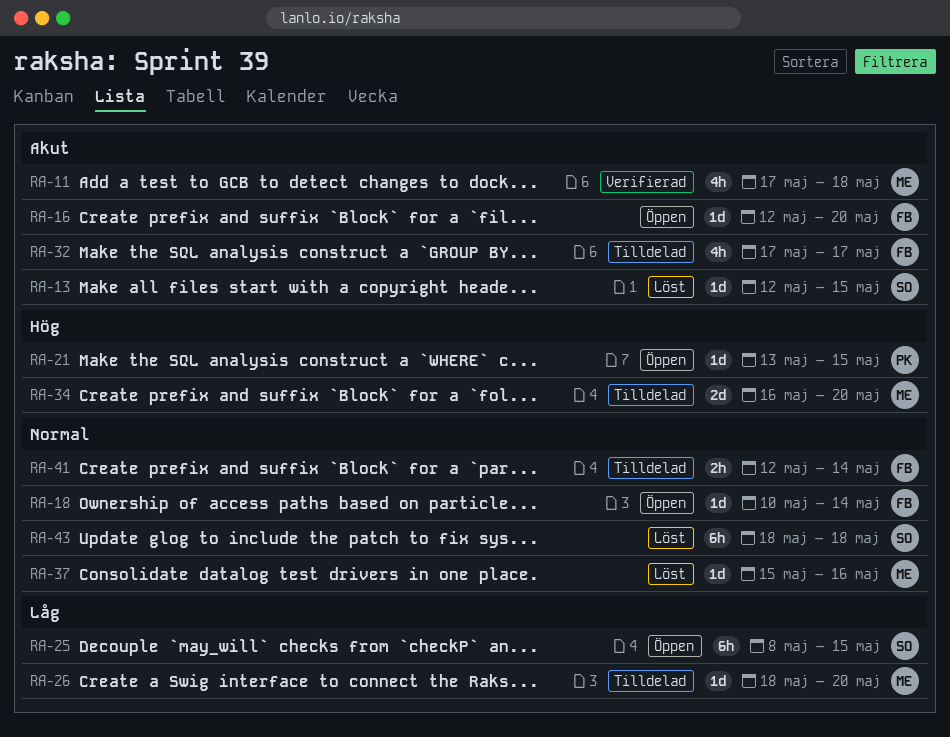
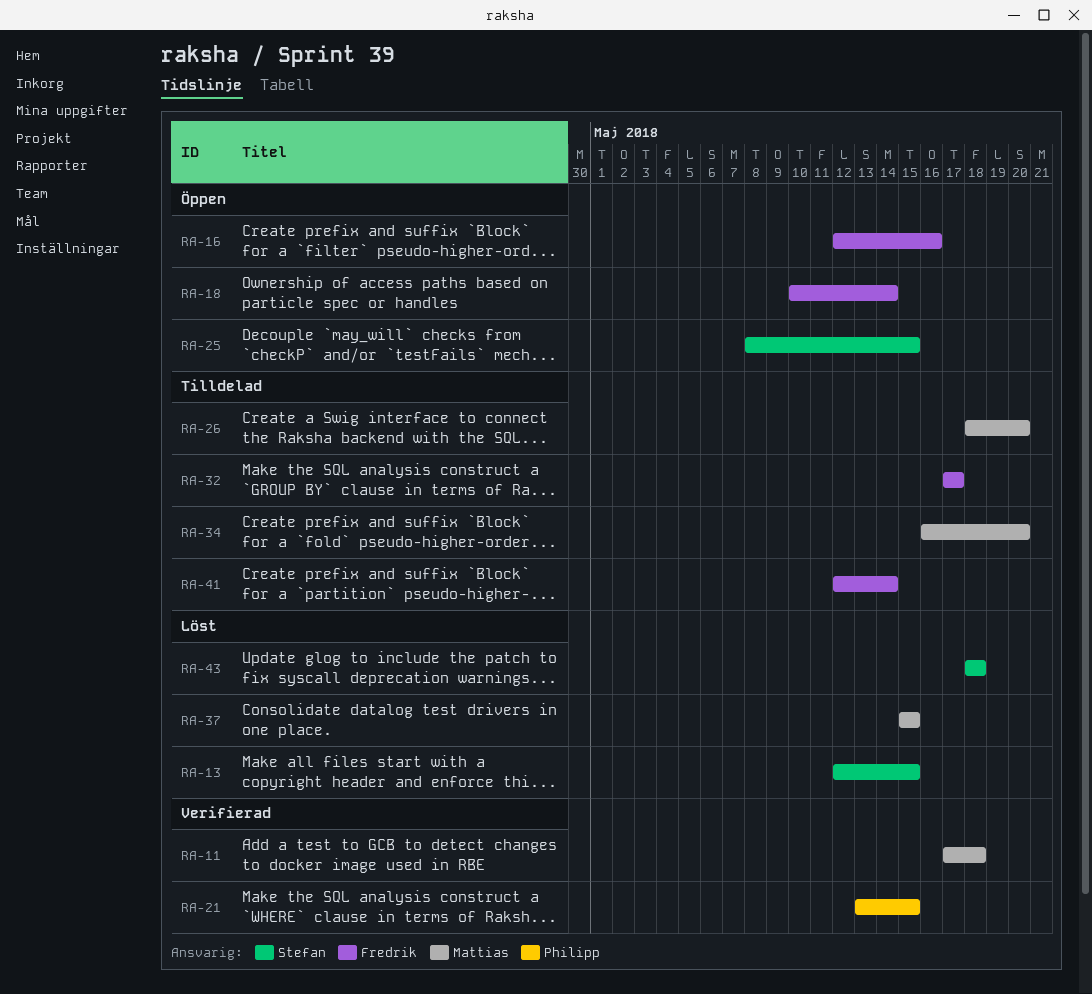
RA-16, due: May 20 -> May 16
RA-21, status: Öppen -> Verifierad
RA-37, due: May 16 -> May 15

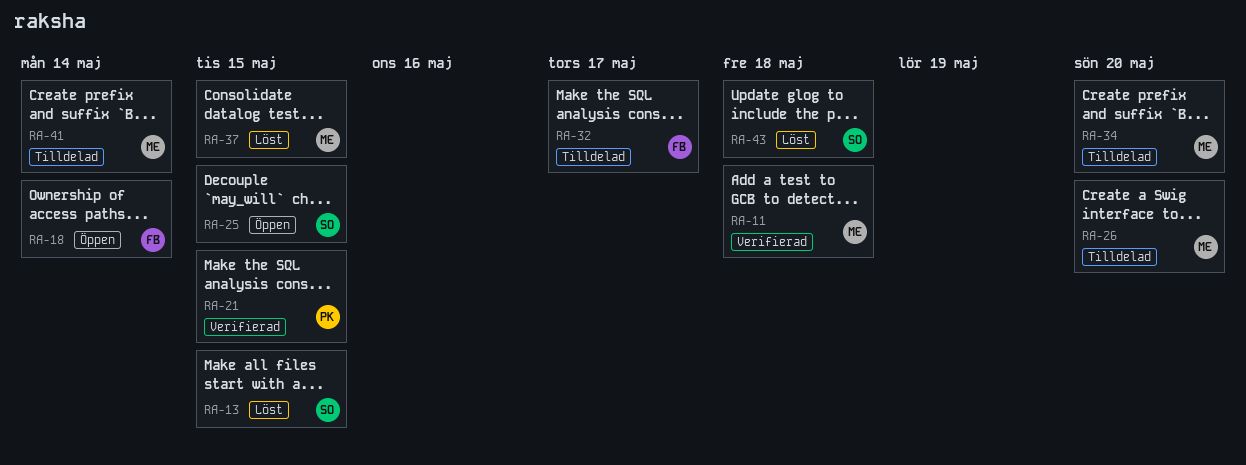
RA-16: present -> none
RA-41, owner: Fredrik -> Mattias

